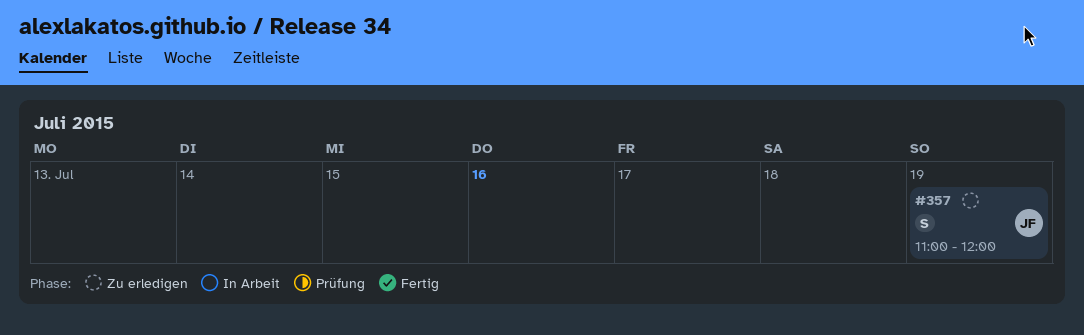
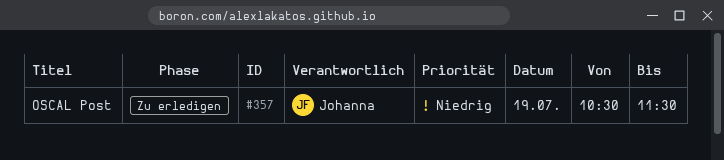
#357, begins: 11:00 -> 10:30
#357, ends: 12:00 -> 11:30

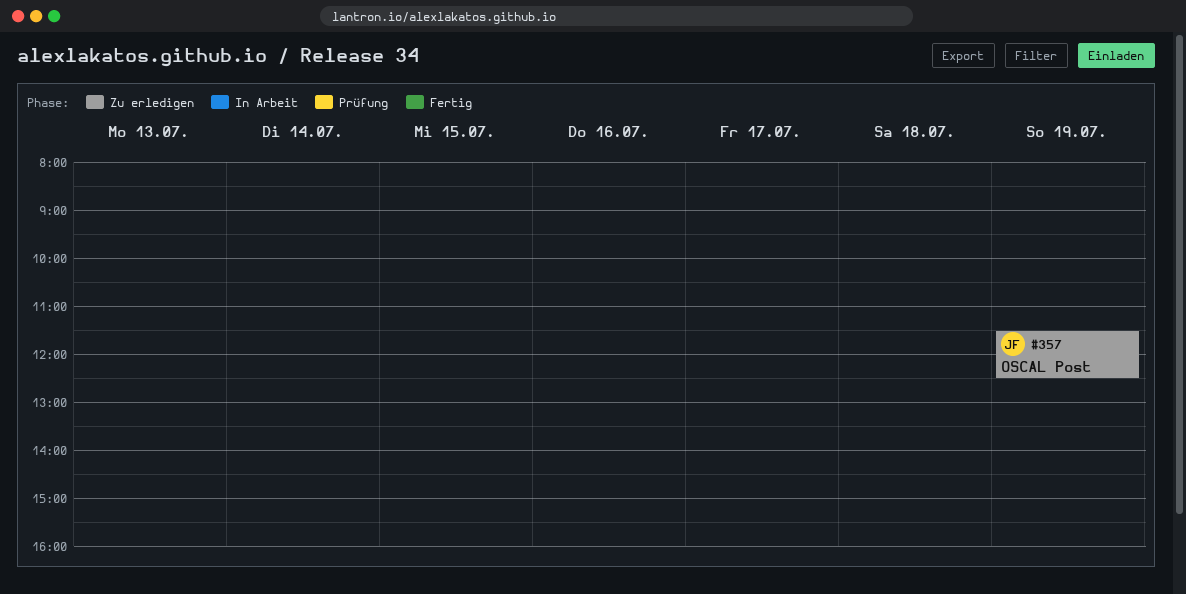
#357, begins: 10:30 -> 11:30
#357, ends: 11:30 -> 12:30

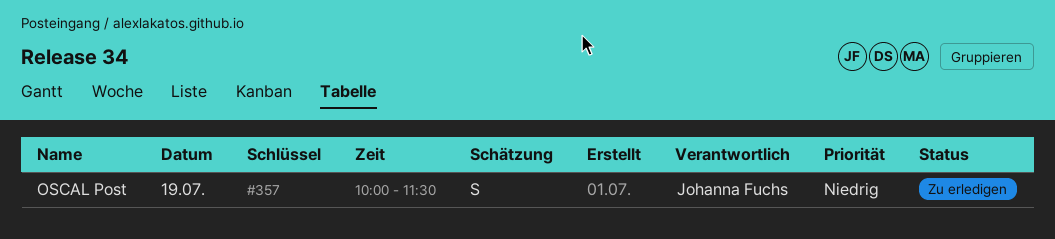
#357, begins: 11:30 -> 10:00
#357, ends: 12:30 -> 11:30

